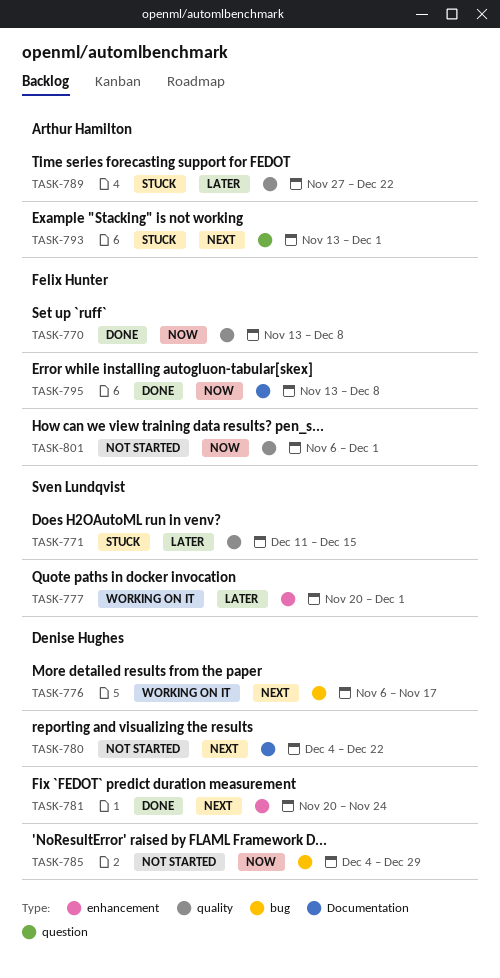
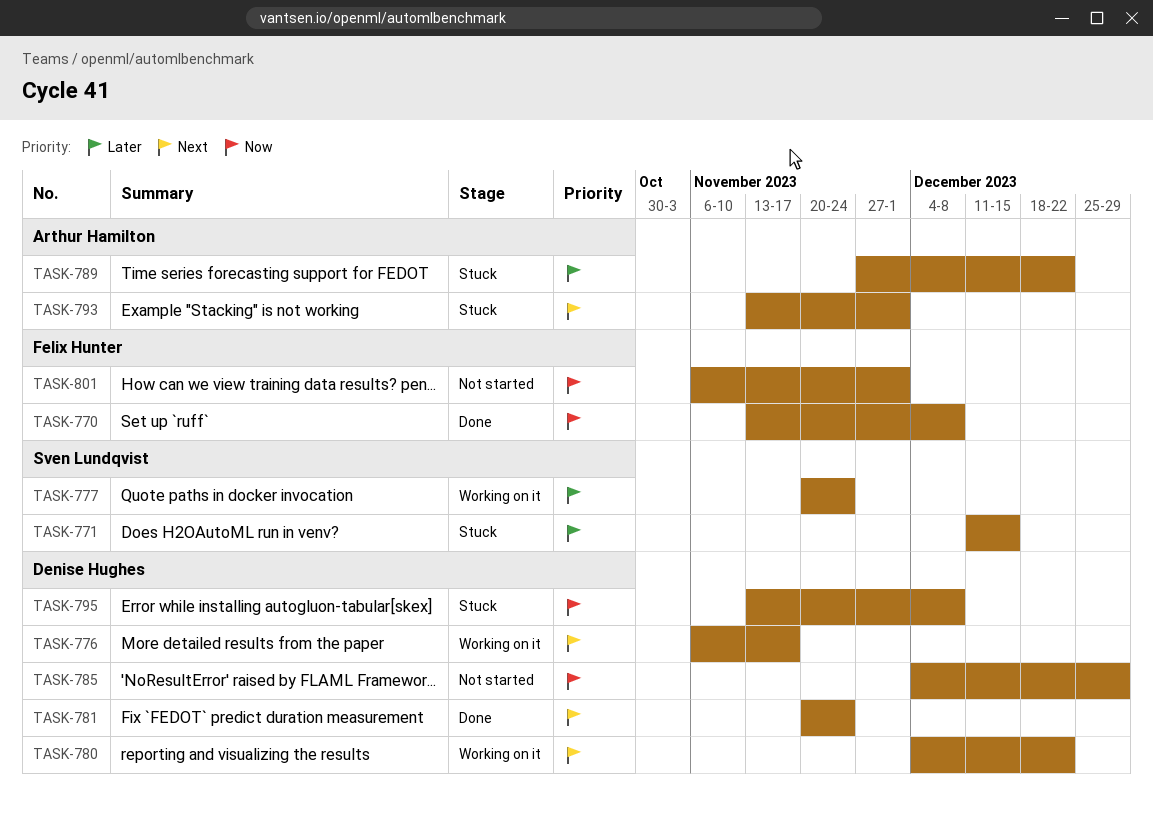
TASK-777, due: Dec 1 -> Nov 24
TASK-780, status: Not started -> Working on it
TASK-795, status: Done -> Stuck
TASK-795, owner: Felix Hunter -> Denise Hughes

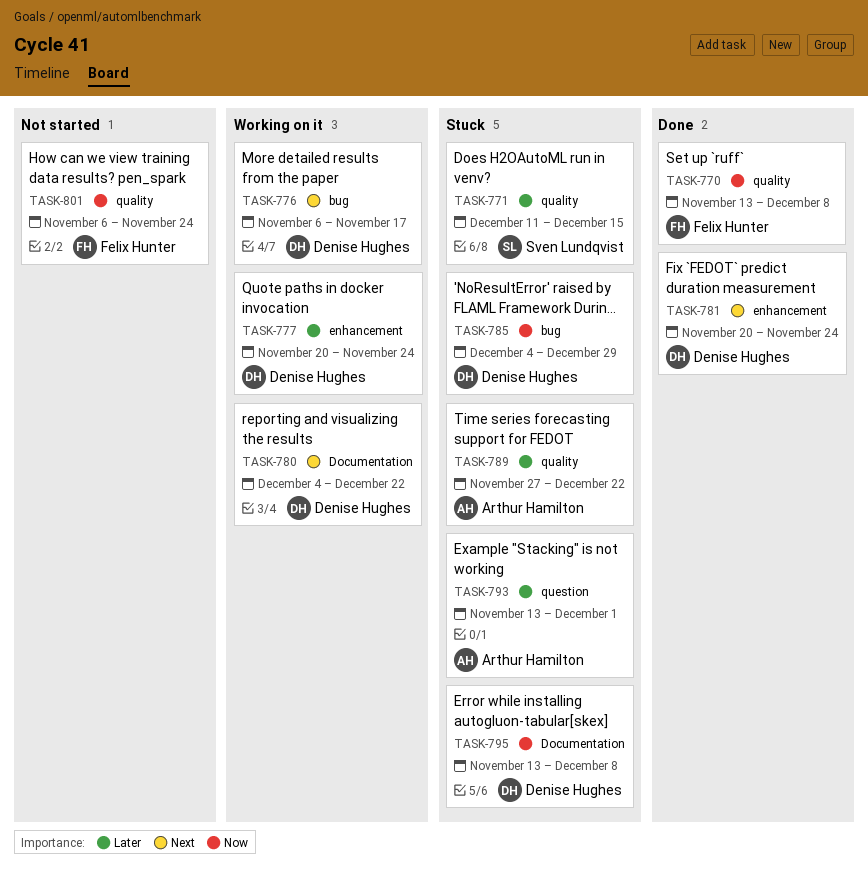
TASK-777, owner: Sven Lundqvist -> Denise Hughes
TASK-785, status: Not started -> Stuck
TASK-793, priority: Next -> Later
TASK-801, due: Dec 1 -> Nov 24

